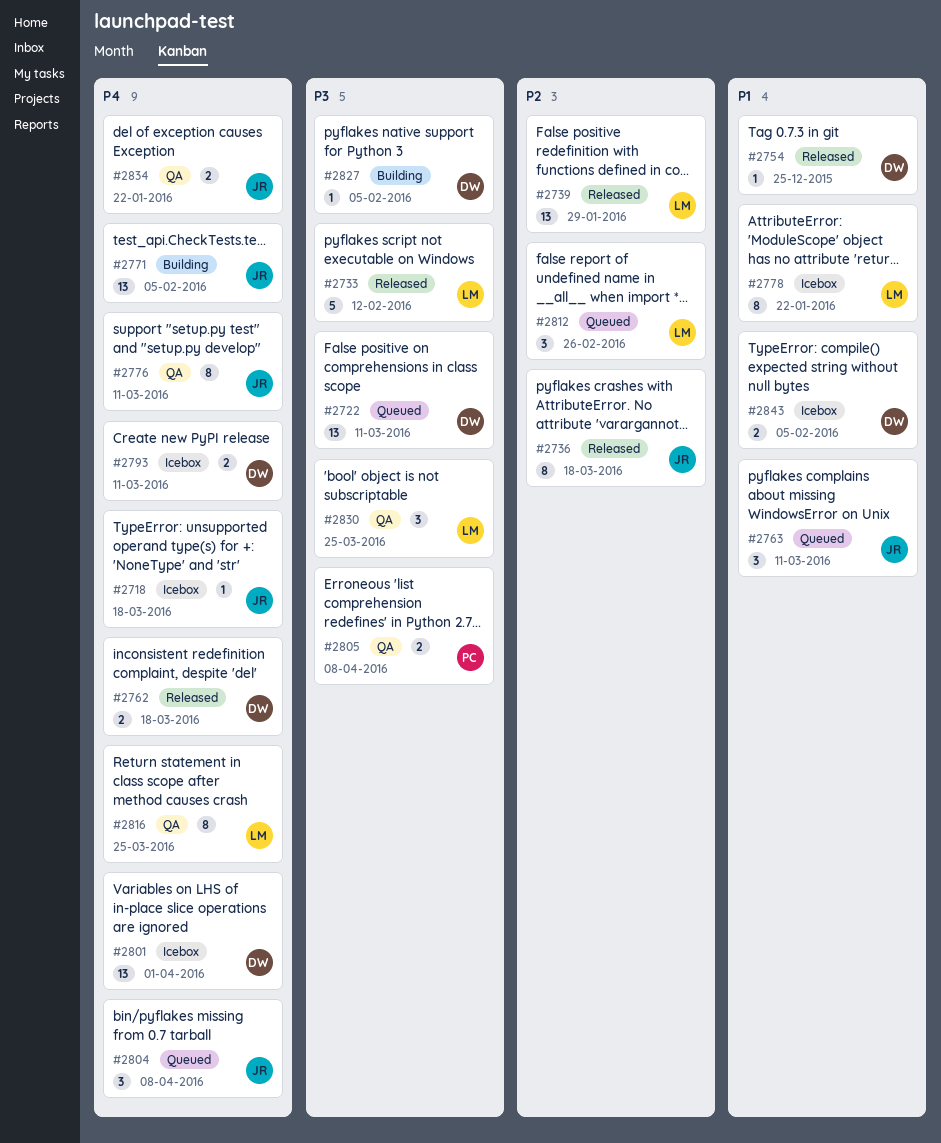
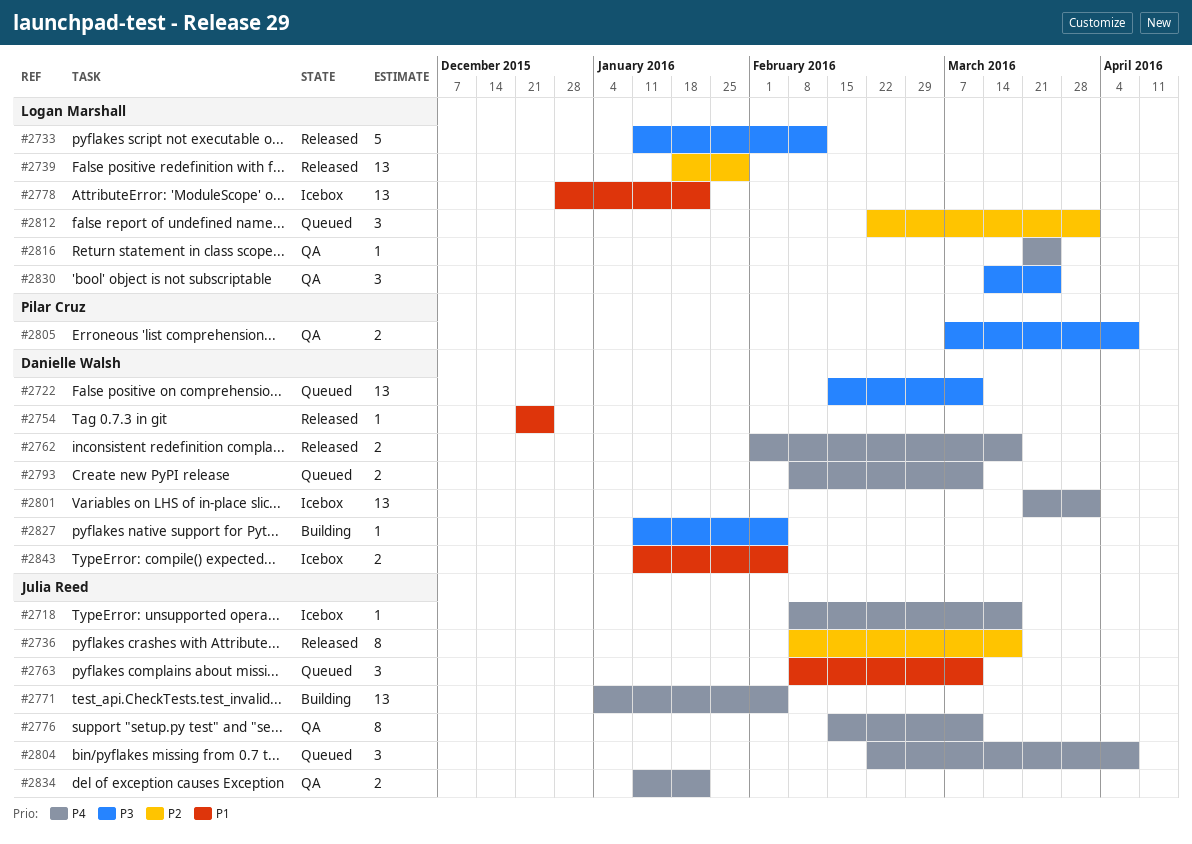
#2778, estimate: 8 -> 13
#2793, status: Icebox -> Queued
#2812, due: Feb 26 -> Apr 1
#2816, estimate: 8 -> 1

